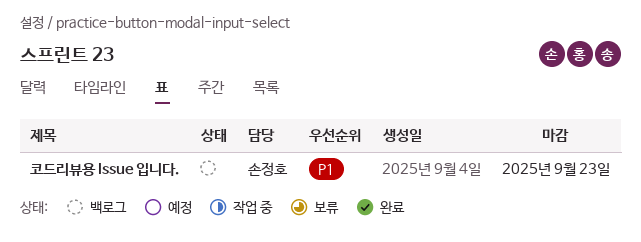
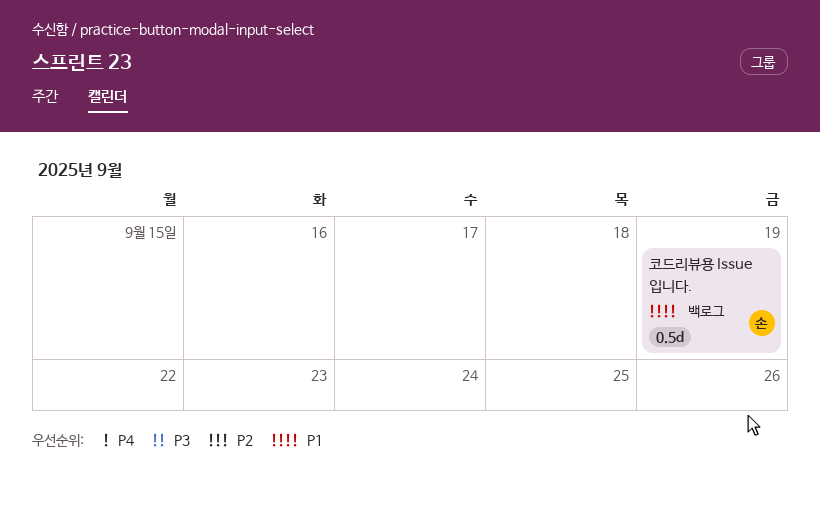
코드리뷰용 Issue 입니다., due: Sep 23 -> Sep 19

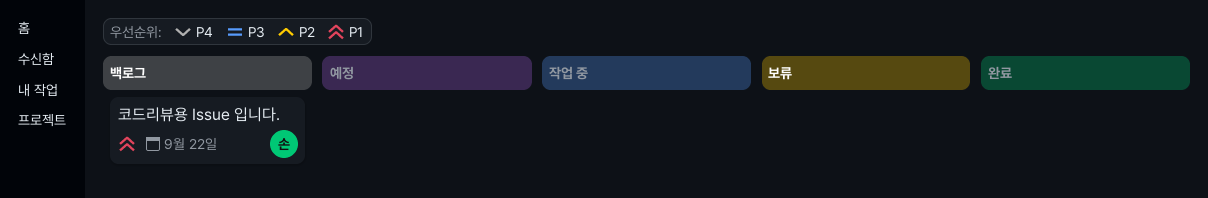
코드리뷰용 Issue 입니다., due: Sep 19 -> Sep 22

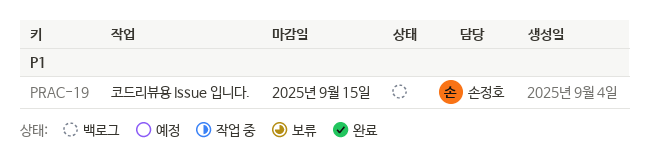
코드리뷰용 Issue 입니다., due: Sep 22 -> Sep 15

